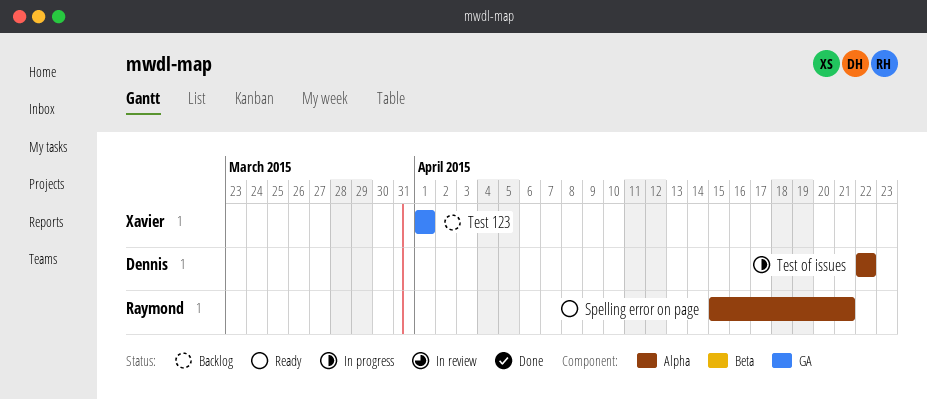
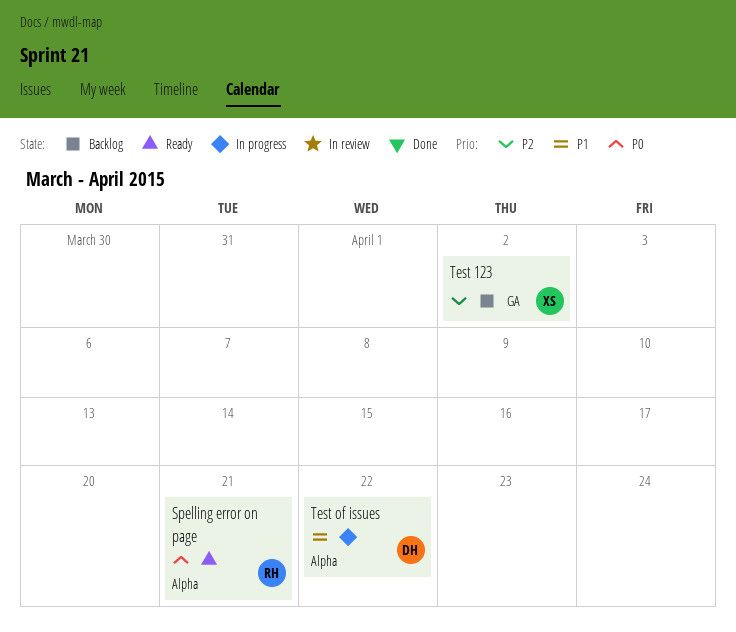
Test 123, due: Apr 1 -> Apr 2

